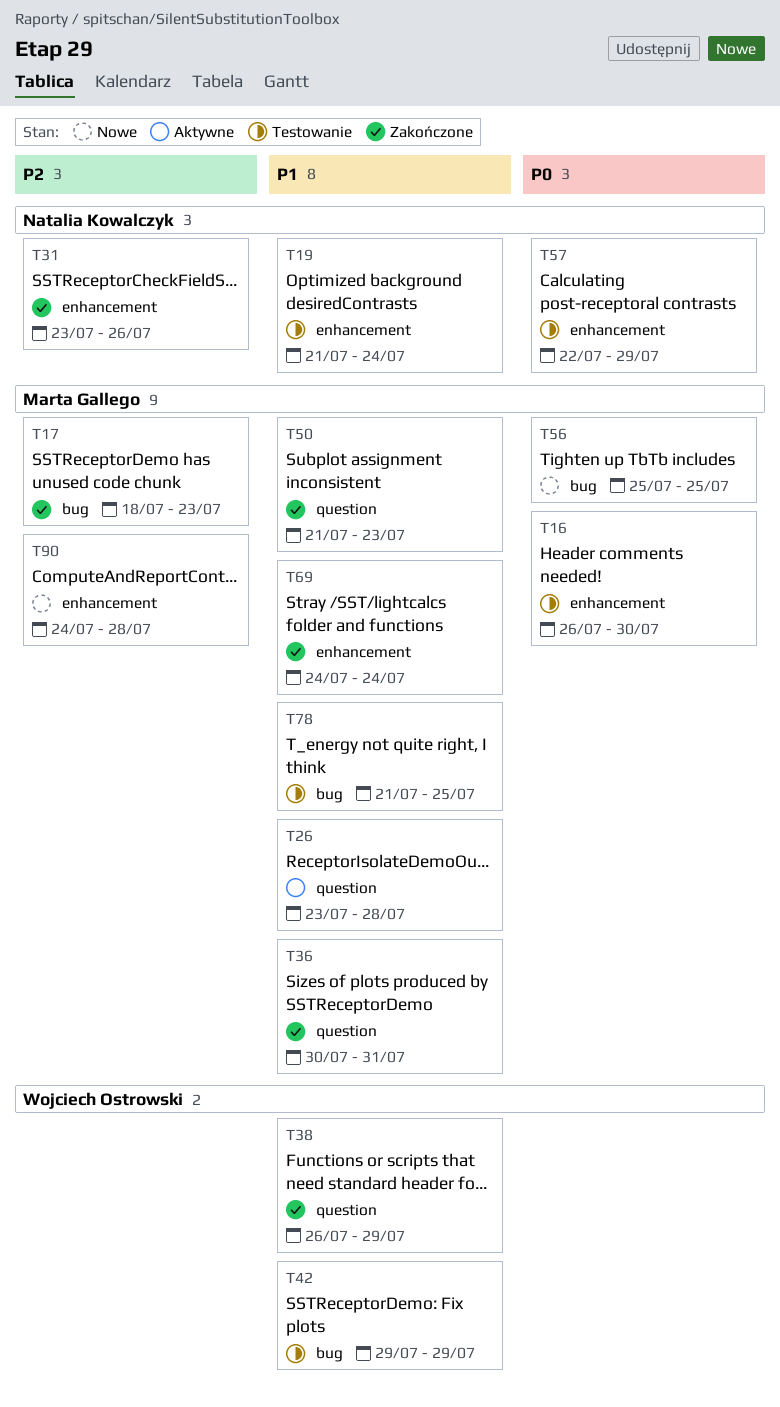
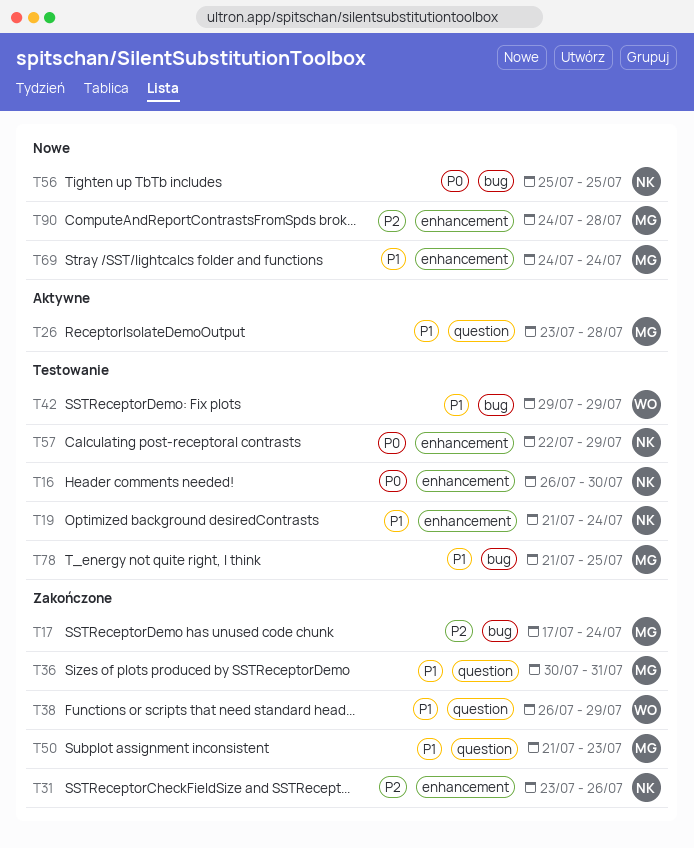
T16, owner: Marta Gallego -> Natalia Kowalczyk
T17, start: Jul 18 -> Jul 17
T17, due: Jul 23 -> Jul 24
T56, owner: Marta Gallego -> Natalia Kowalczyk
T69, status: Zakończone -> Nowe

